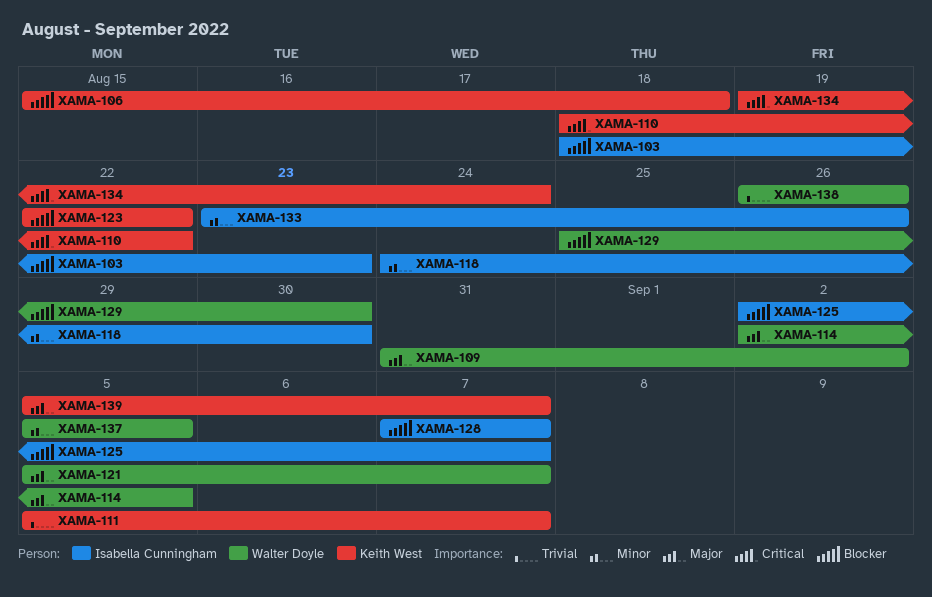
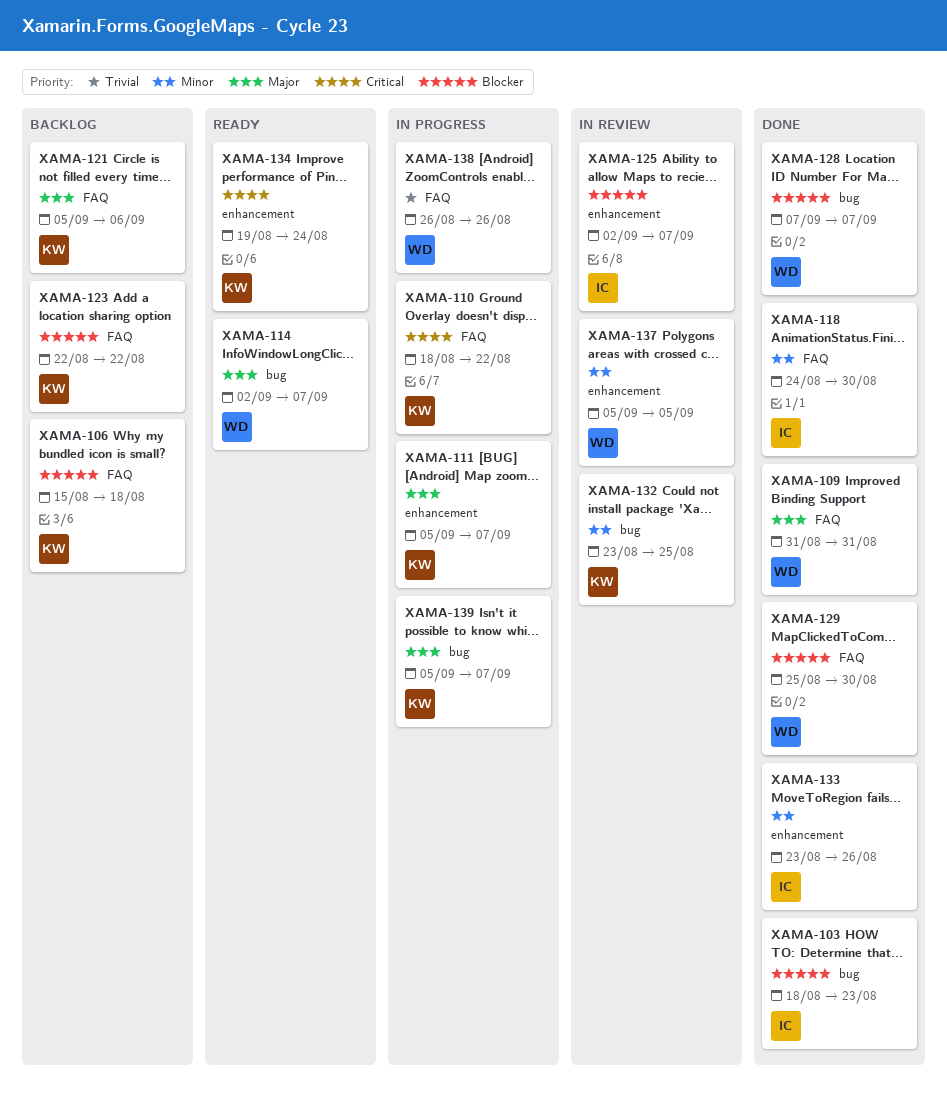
XAMA-109, due: Sep 2 -> Aug 31
XAMA-111, priority: Trivial -> Major
XAMA-114, due: Sep 5 -> Sep 7
XAMA-121, owner: Walter Doyle -> Keith West
XAMA-121, due: Sep 7 -> Sep 6
XAMA-128, owner: Isabella Cunningham -> Walter Doyle
XAMA-132: none -> present

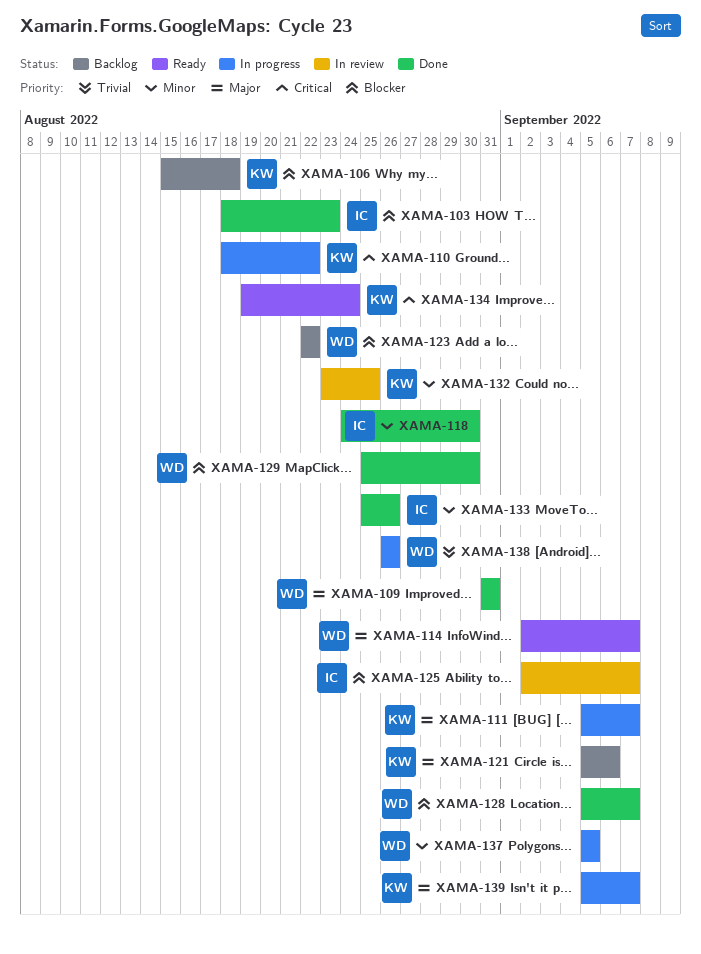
XAMA-123, owner: KW -> WD
XAMA-128, start: Sep 7 -> Sep 5
XAMA-133, start: Aug 23 -> Aug 25
XAMA-137, status: In review -> In progress

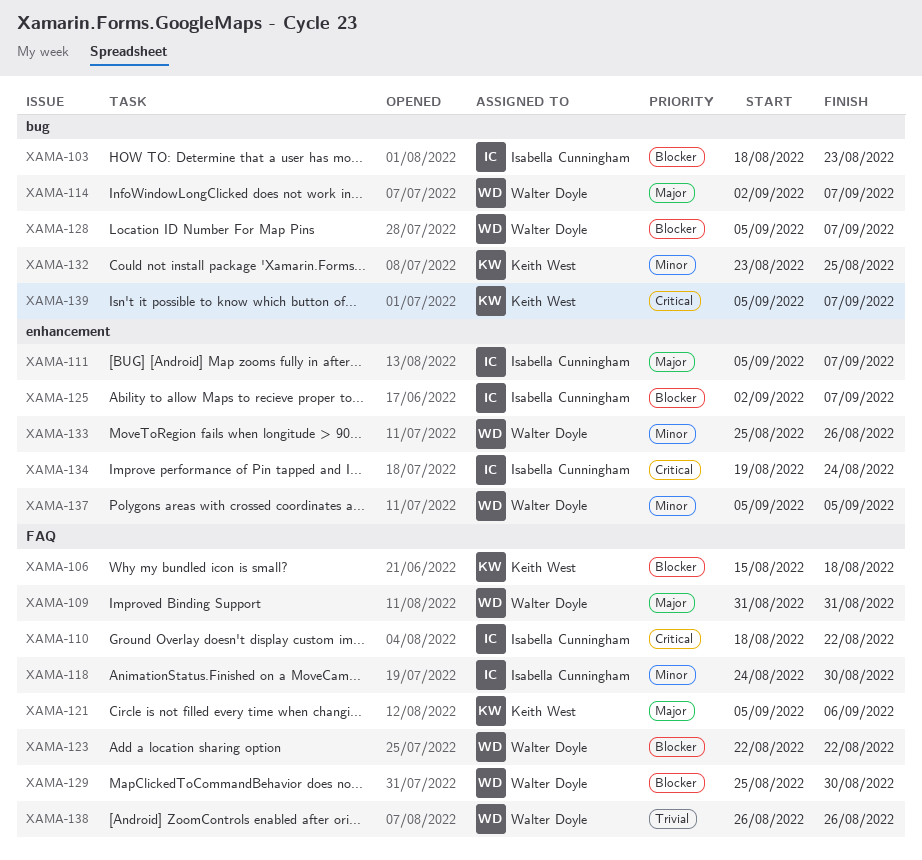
XAMA-110, owner: Keith West -> Isabella Cunningham
XAMA-111, owner: Keith West -> Isabella Cunningham
XAMA-133, owner: Isabella Cunningham -> Walter Doyle
XAMA-134, owner: Keith West -> Isabella Cunningham
XAMA-139, priority: Major -> Critical

